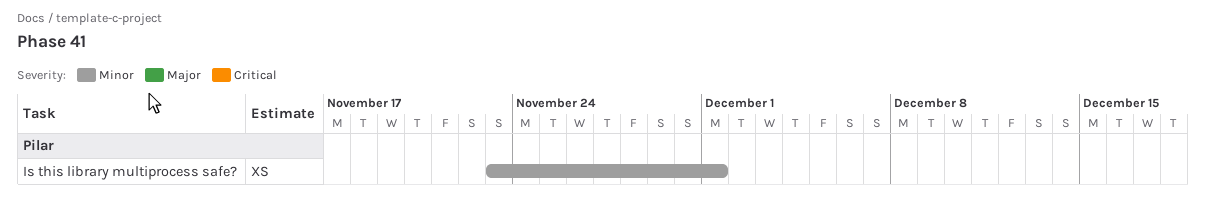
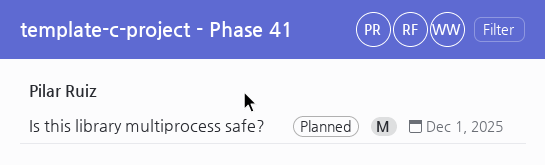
Is this library multiprocess safe?, estimate: XS -> M

